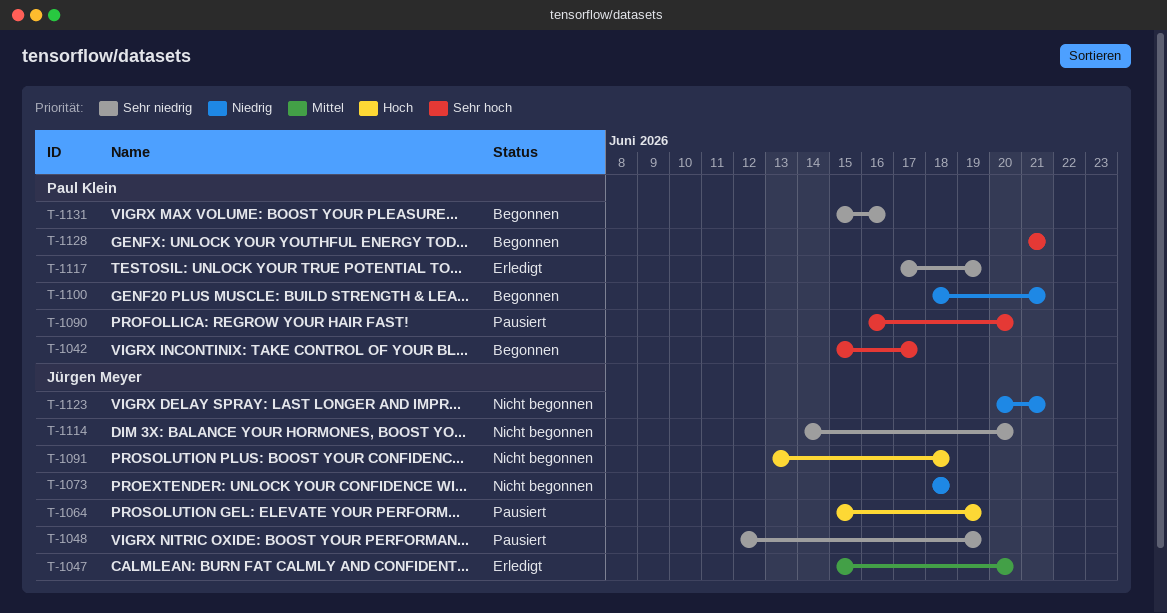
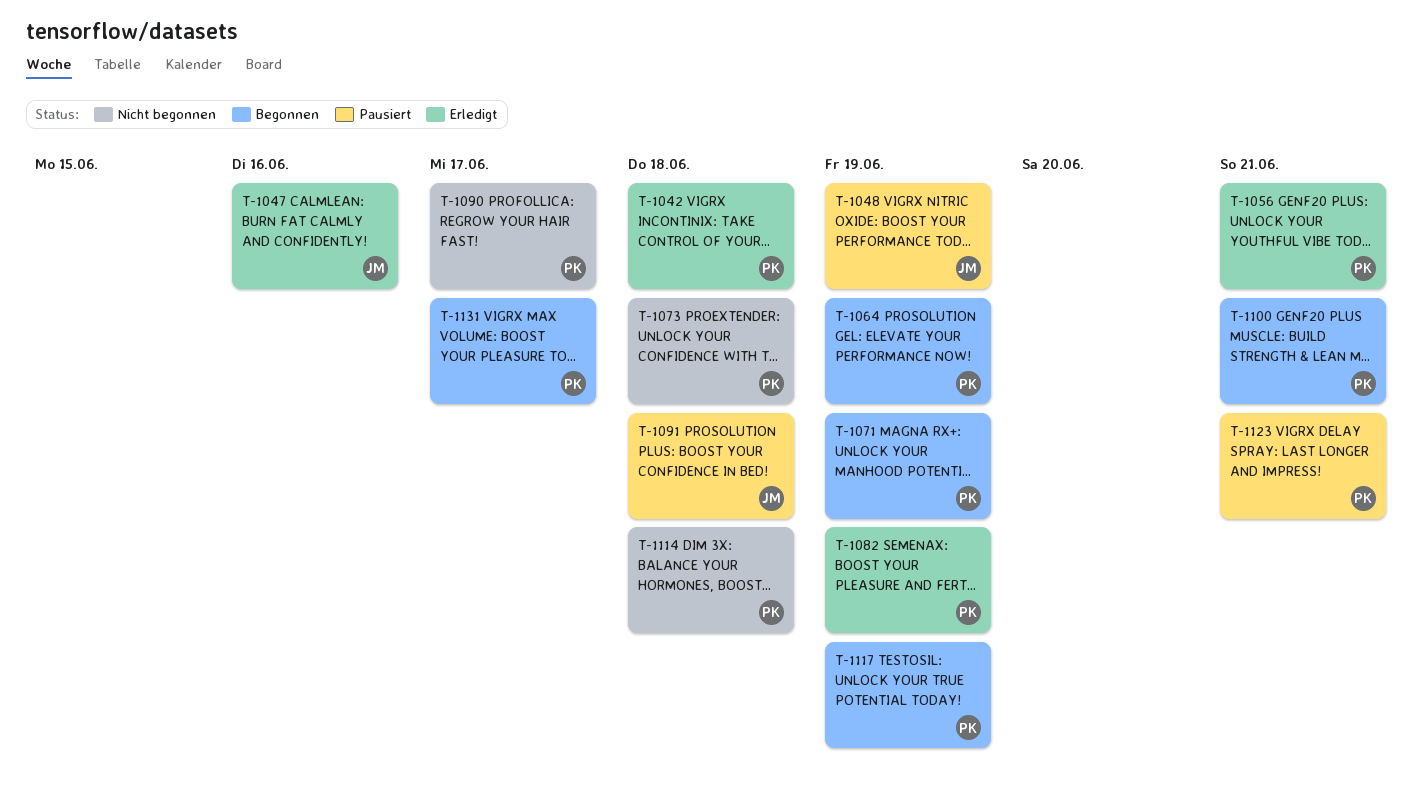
T-1042, status: Begonnen -> Erledigt
T-1042, due: Jun 17 -> Jun 18
T-1047, due: Jun 20 -> Jun 16
T-1056: none -> present
T-1064, status: Pausiert -> Begonnen
T-1064, owner: Jürgen Meyer -> Paul Klein
T-1071: none -> present
T-1073, owner: Jürgen Meyer -> Paul Klein
T-1082: none -> present
T-1090, status: Pausiert -> Nicht begonnen
T-1090, due: Jun 20 -> Jun 17
T-1091, status: Nicht begonnen -> Pausiert
T-1114, owner: Jürgen Meyer -> Paul Klein
T-1114, due: Jun 20 -> Jun 18
T-1117, status: Erledigt -> Begonnen
T-1123, status: Nicht begonnen -> Pausiert
T-1123, owner: Jürgen Meyer -> Paul Klein
T-1128: present -> none
T-1131, due: Jun 16 -> Jun 17

